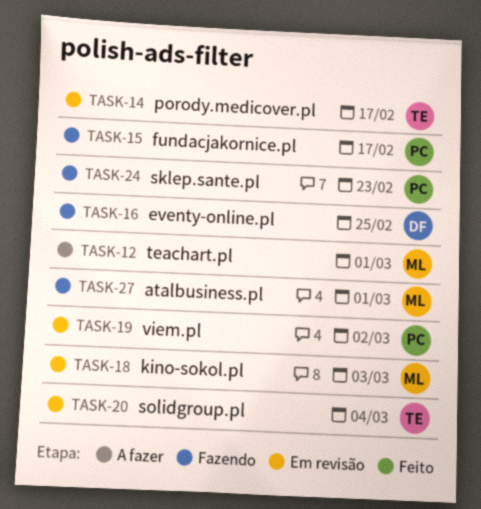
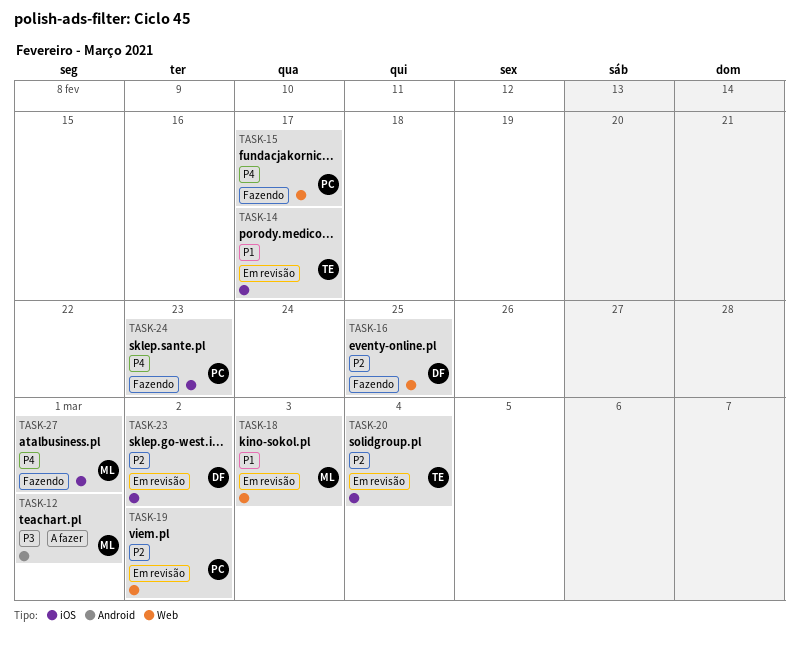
TASK-23: none -> present

